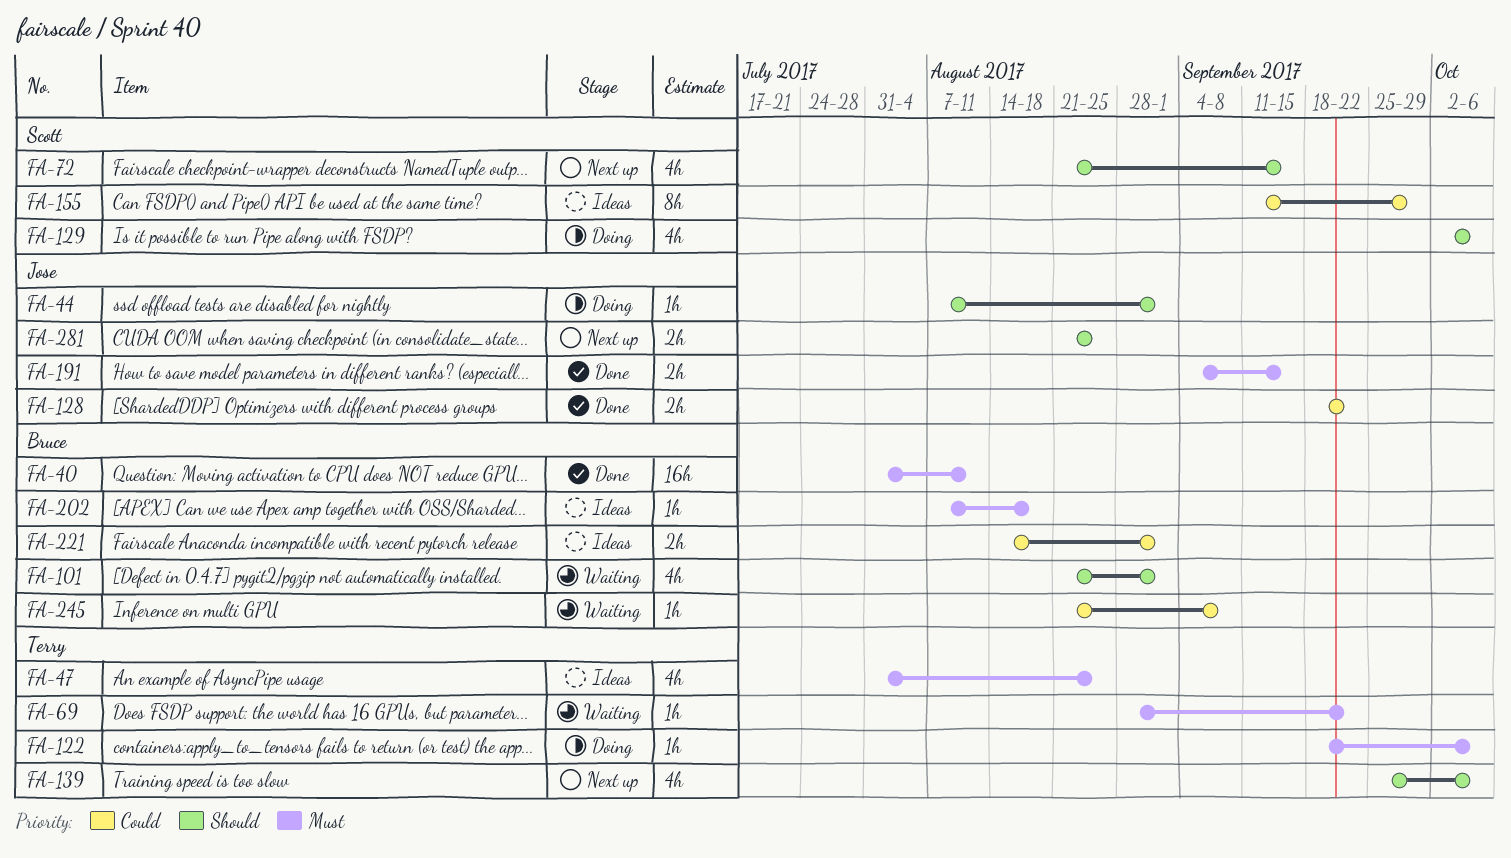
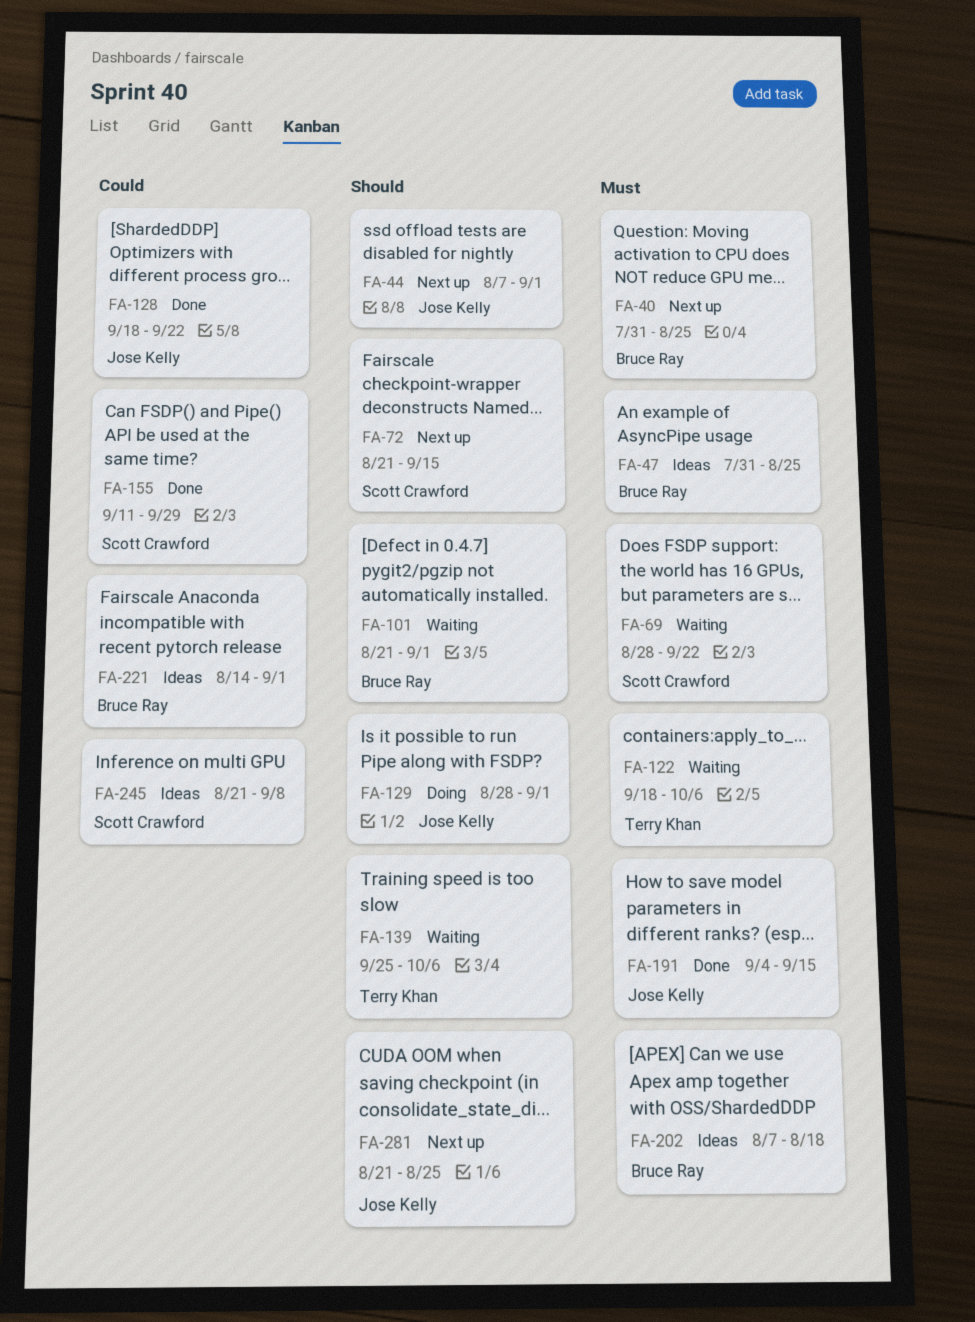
FA-40, status: Done -> Next up
FA-40, due: Aug 11 -> Aug 25
FA-44, status: Doing -> Next up
FA-47, owner: Terry Khan -> Bruce Ray
FA-69, owner: Terry Khan -> Scott Crawford
FA-122, status: Doing -> Waiting
FA-129, owner: Scott Crawford -> Jose Kelly
FA-129, start: Oct 2 -> Aug 28
FA-129, due: Oct 6 -> Sep 1
FA-139, status: Next up -> Waiting
FA-155, status: Ideas -> Done
FA-245, status: Waiting -> Ideas
FA-245, owner: Bruce Ray -> Scott Crawford

